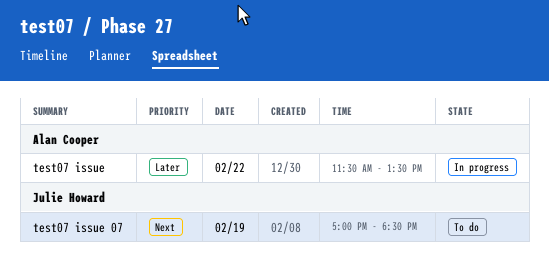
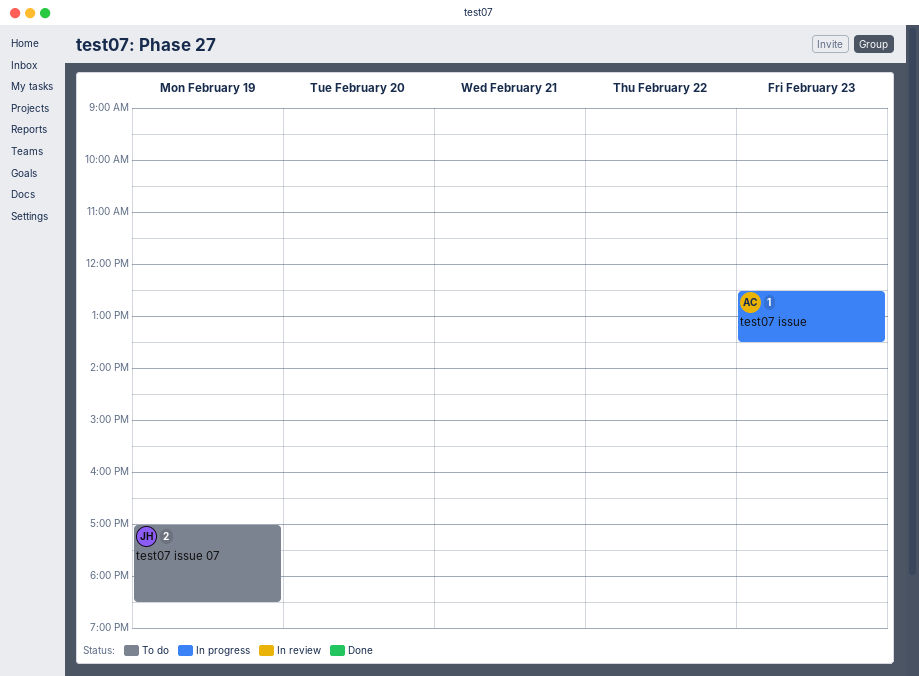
test07 issue, day: Feb 22 -> Feb 23
test07 issue, begins: 11:30 -> 12:30

